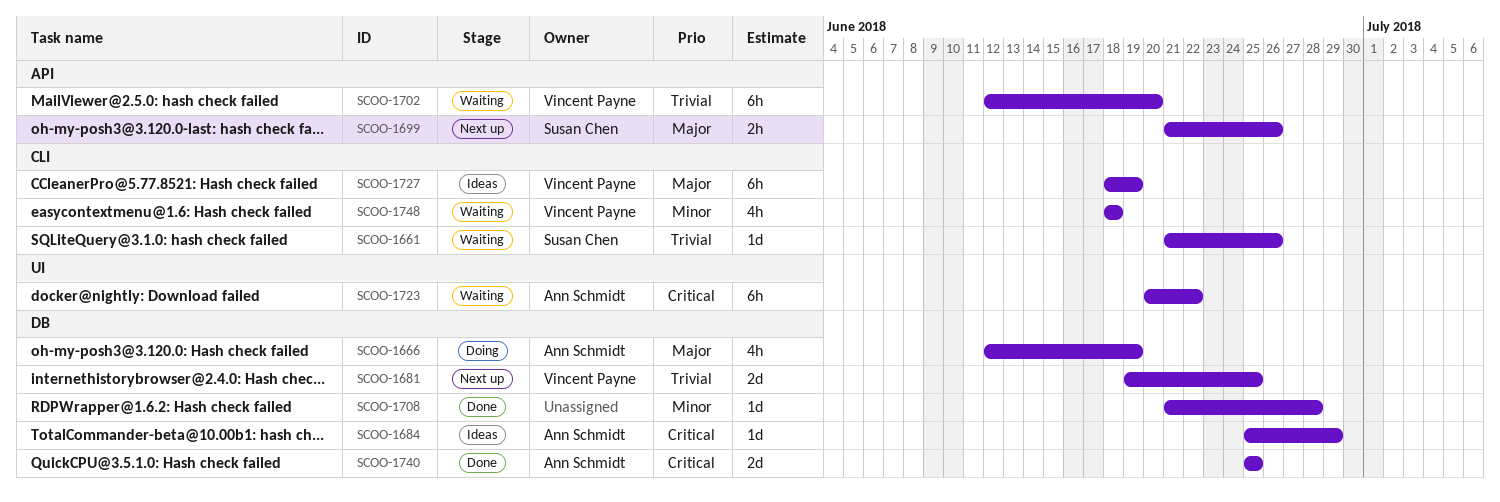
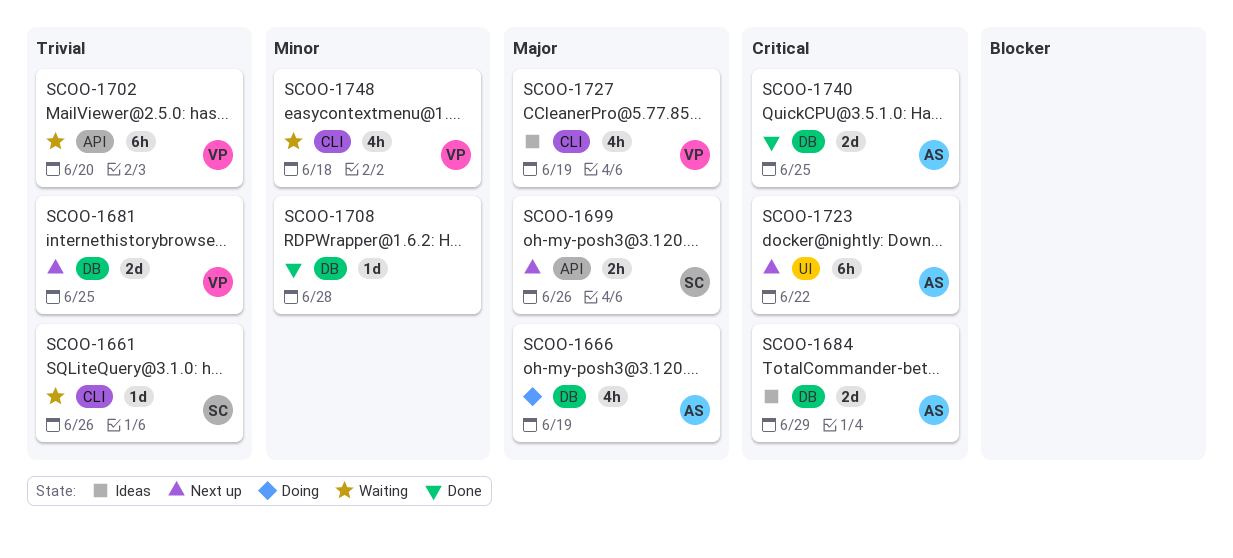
SCOO-1684, estimate: 1d -> 2d
SCOO-1723, status: Waiting -> Next up
SCOO-1727, estimate: 6h -> 4h

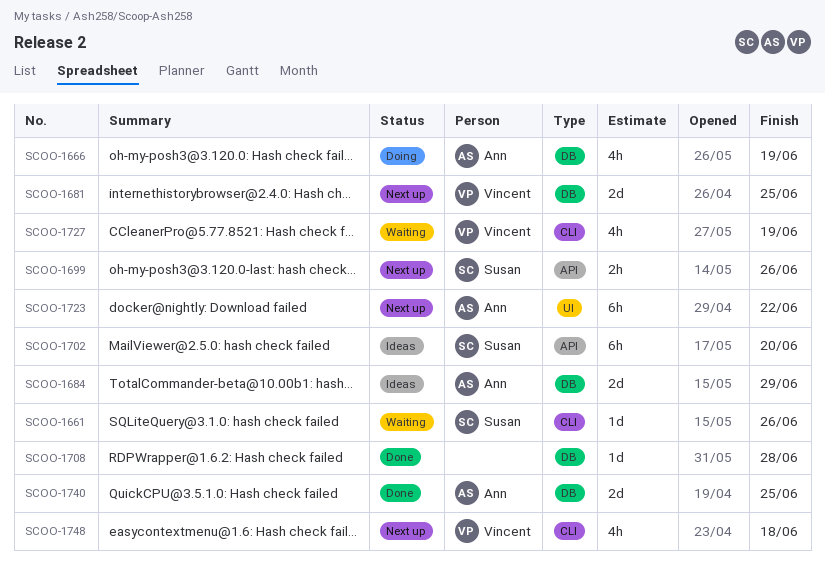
SCOO-1702, status: Waiting -> Ideas
SCOO-1702, owner: Vincent -> Susan
SCOO-1727, status: Ideas -> Waiting
SCOO-1748, status: Waiting -> Next up

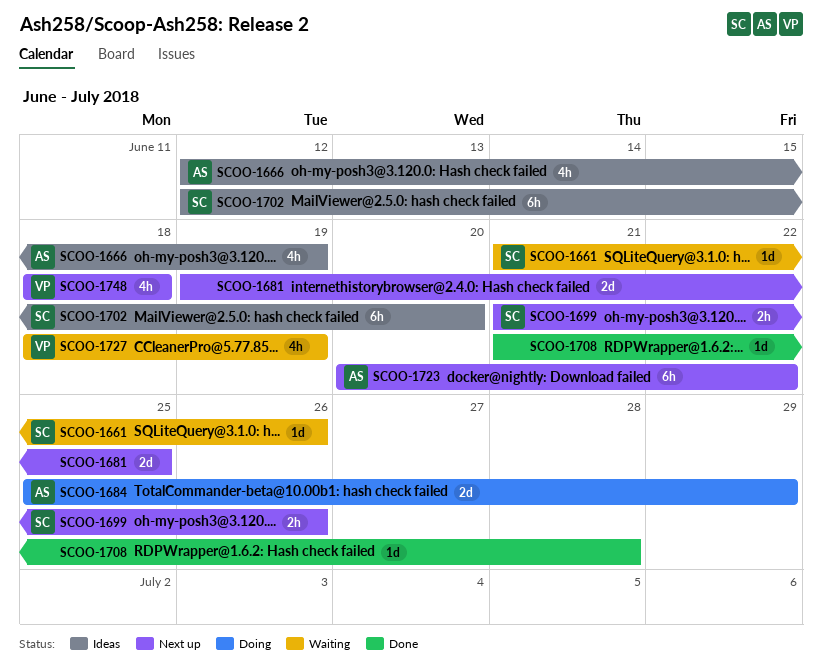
SCOO-1666, status: Doing -> Ideas
SCOO-1681, owner: Vincent -> none
SCOO-1684, status: Ideas -> Doing
SCOO-1740: present -> none

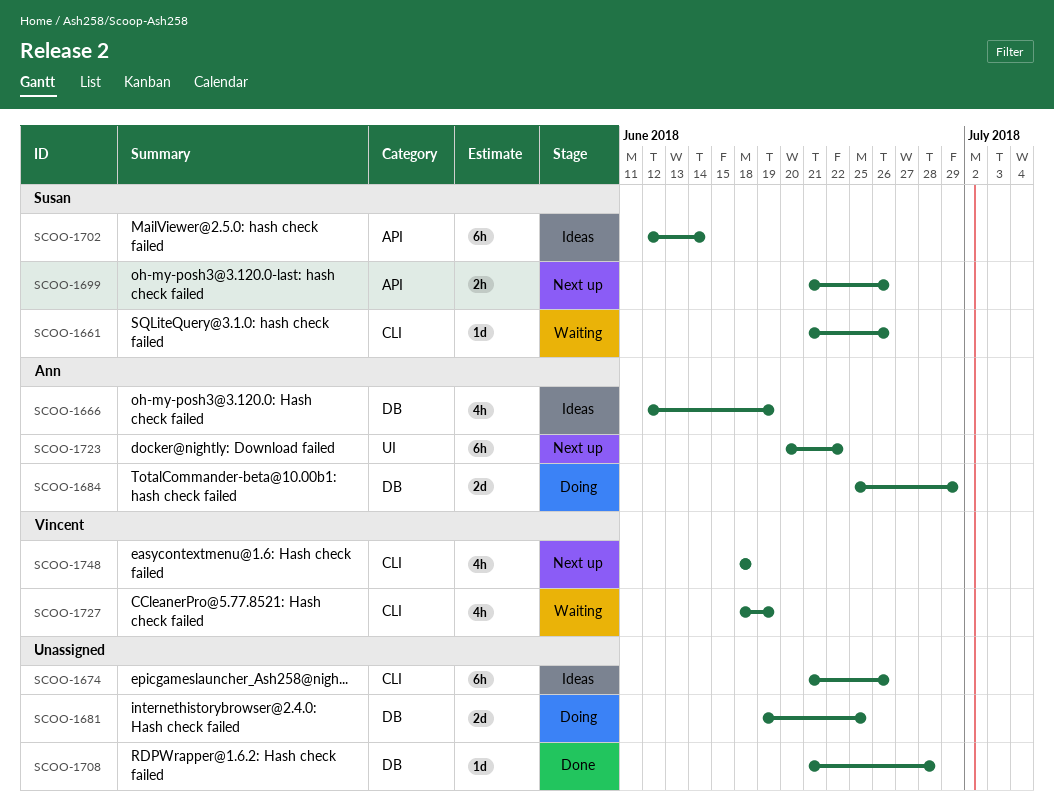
SCOO-1674: none -> present
SCOO-1681, status: Next up -> Doing
SCOO-1702, due: Jun 20 -> Jun 14

